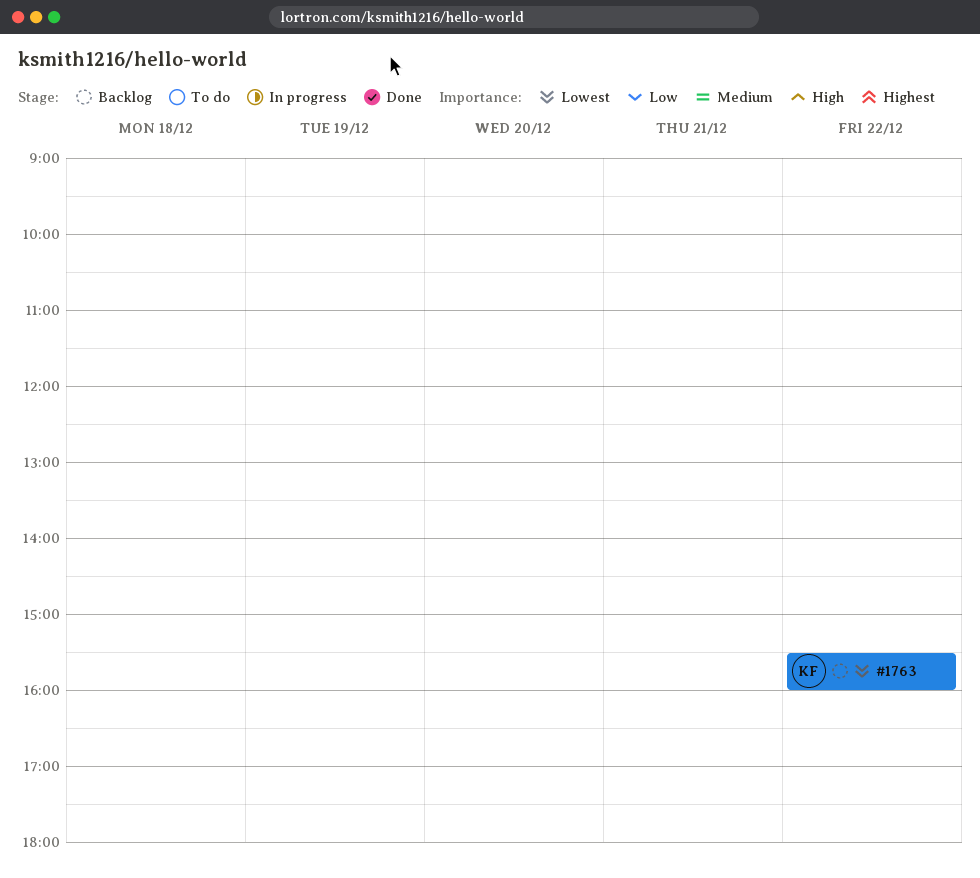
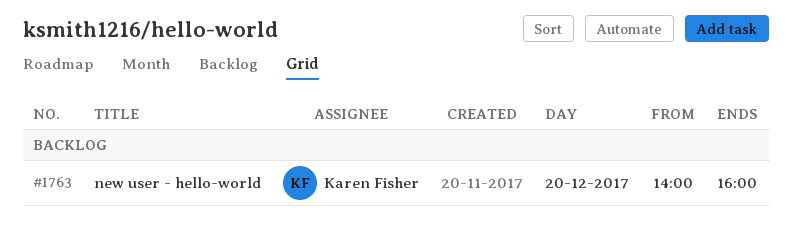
#1763, day: Dec 22 -> Dec 20
#1763, begins: 15:30 -> 14:00

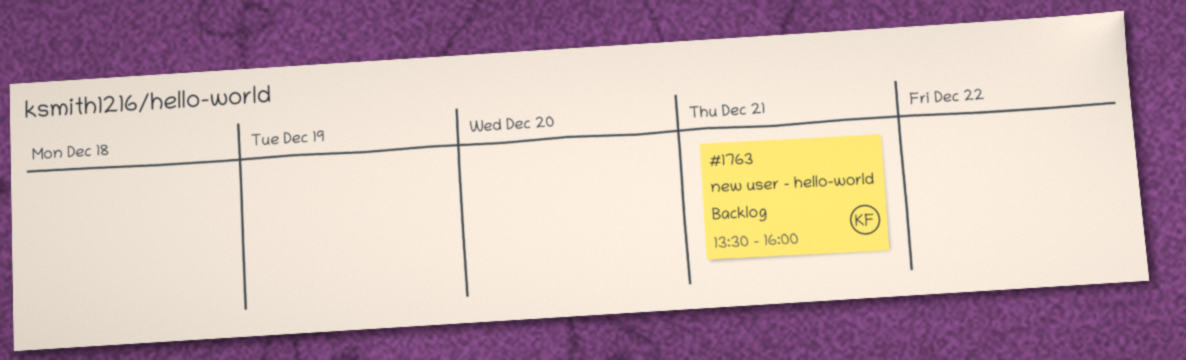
#1763, day: Dec 20 -> Dec 21
#1763, begins: 14:00 -> 13:30

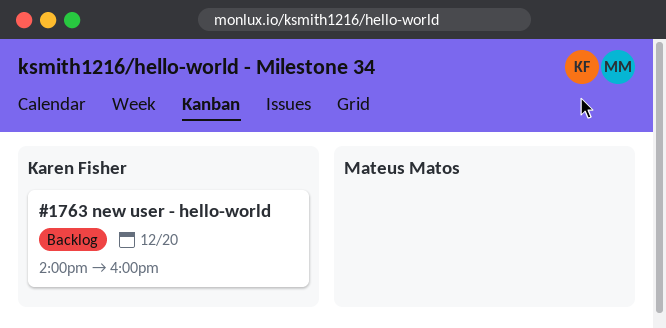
#1763, day: Dec 21 -> Dec 20
#1763, begins: 13:30 -> 14:00

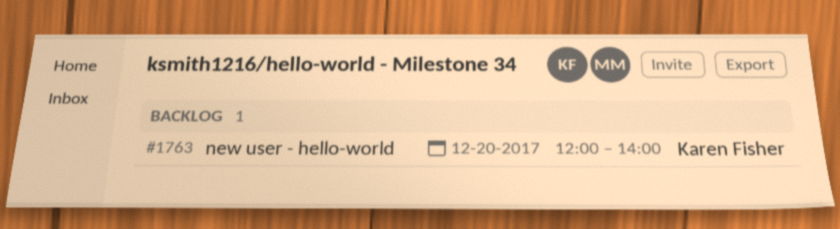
#1763, begins: 14:00 -> 12:00
#1763, ends: 16:00 -> 14:00

